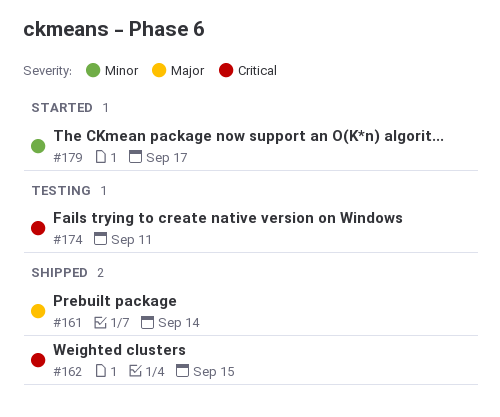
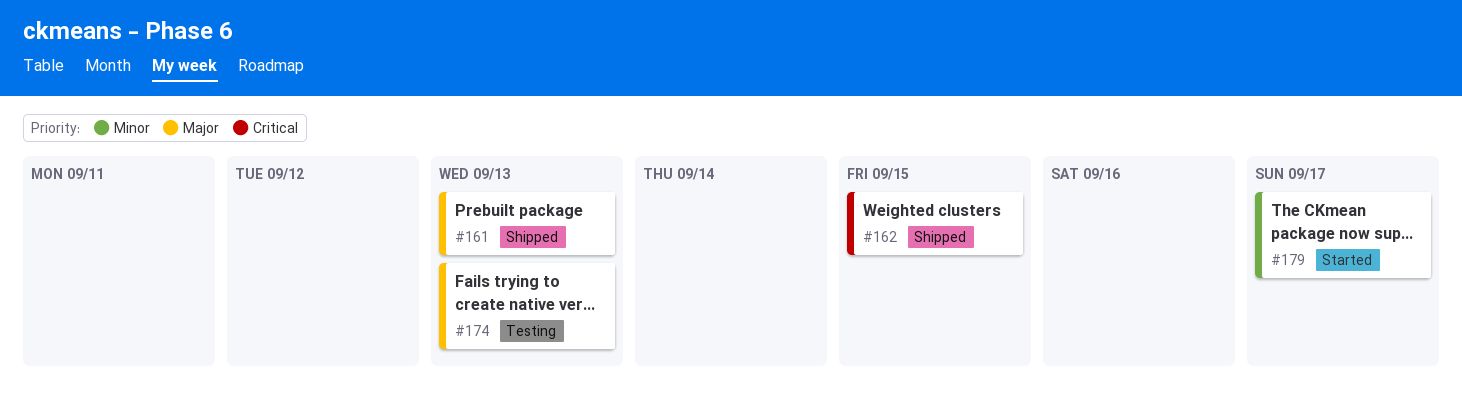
#161, due: Sep 14 -> Sep 13
#174, priority: Critical -> Major
#174, due: Sep 11 -> Sep 13

